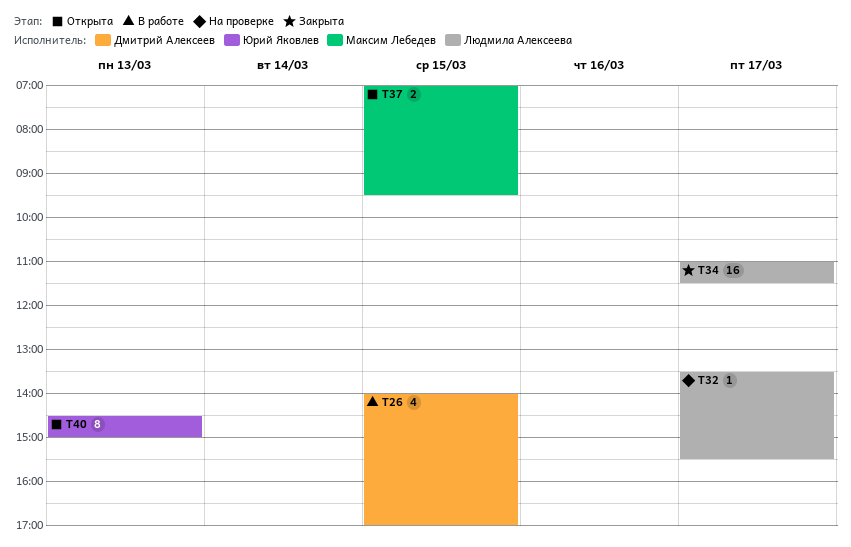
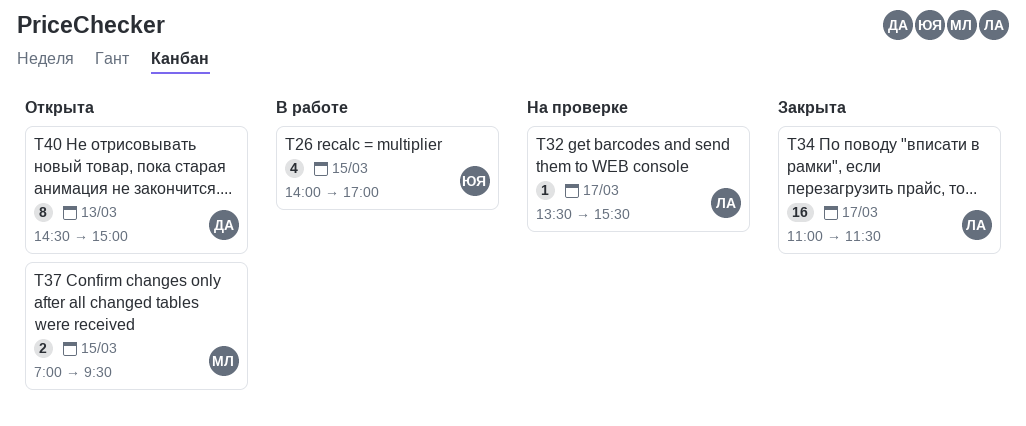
T26, owner: Дмитрий Алексеев -> Юрий Яковлев
T40, owner: Юрий Яковлев -> Дмитрий Алексеев

